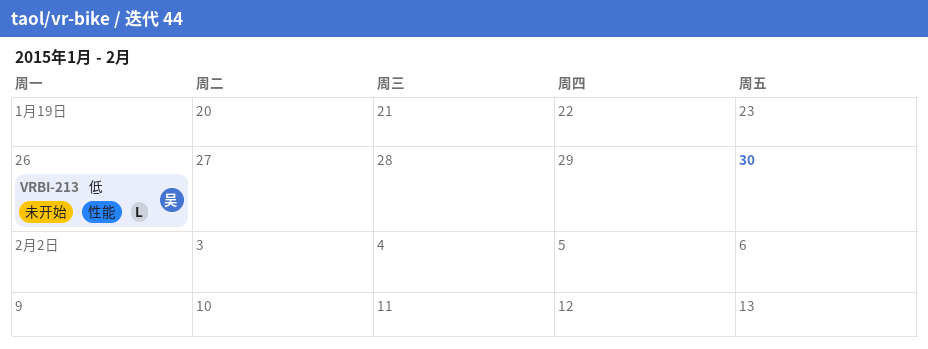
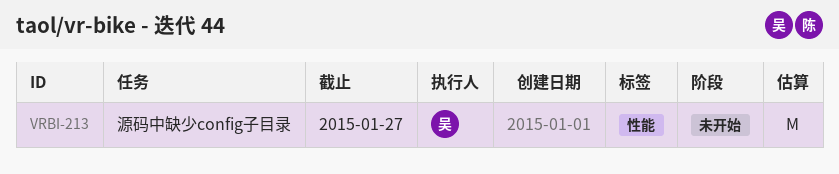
VRBI-213, estimate: L -> M
VRBI-213, due: Jan 26 -> Jan 27

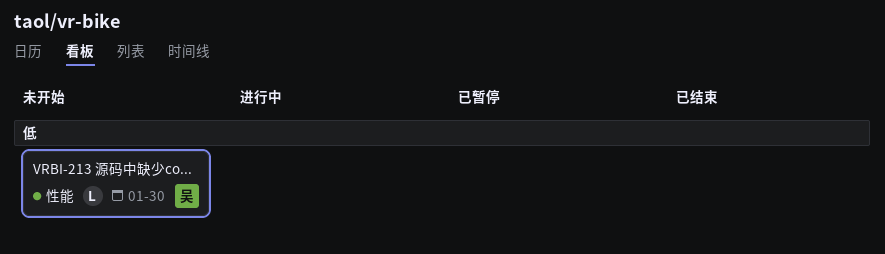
VRBI-213, estimate: M -> L
VRBI-213, due: Jan 27 -> Jan 30

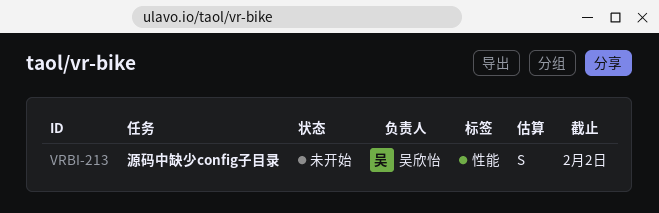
VRBI-213, estimate: L -> S
VRBI-213, due: Jan 30 -> Feb 2

